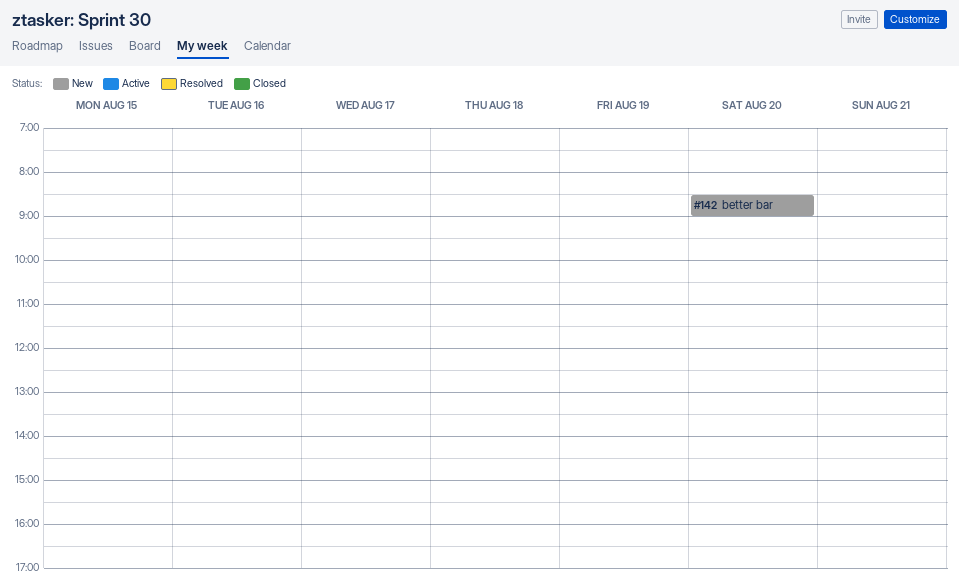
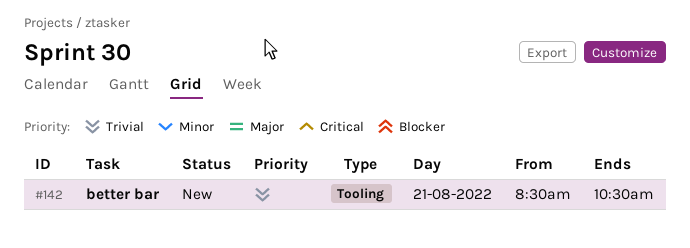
#142, day: Aug 20 -> Aug 21
#142, ends: 09:00 -> 10:30

